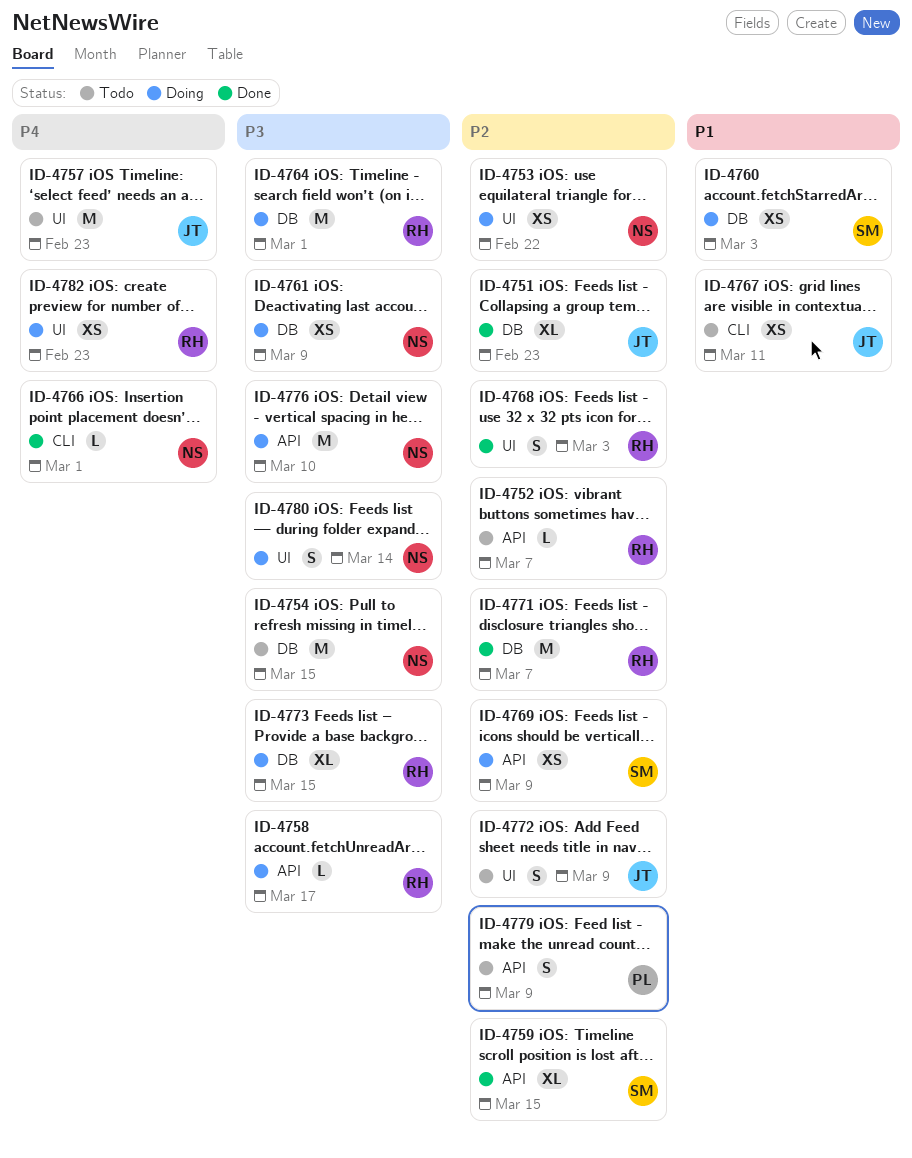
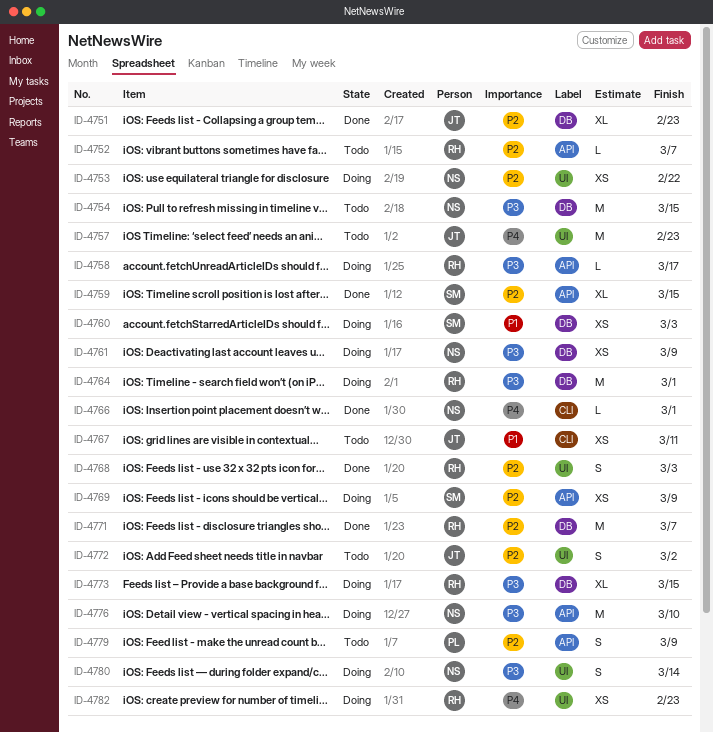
ID-4772, due: Mar 9 -> Mar 2

